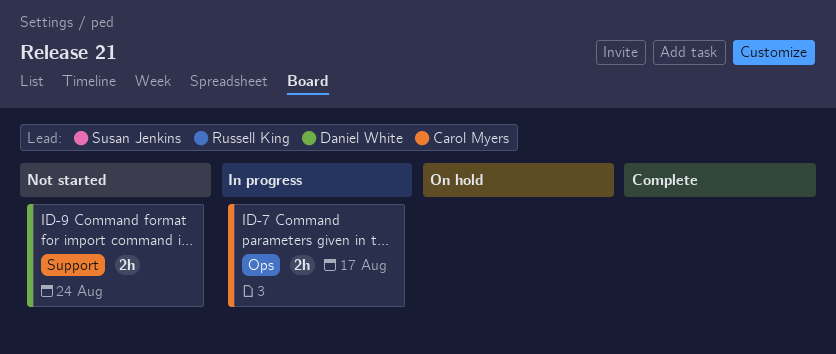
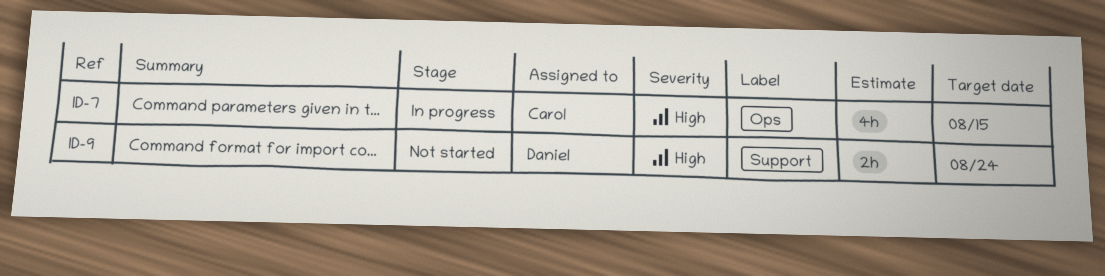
ID-7, estimate: 2h -> 4h
ID-7, due: Aug 17 -> Aug 15

